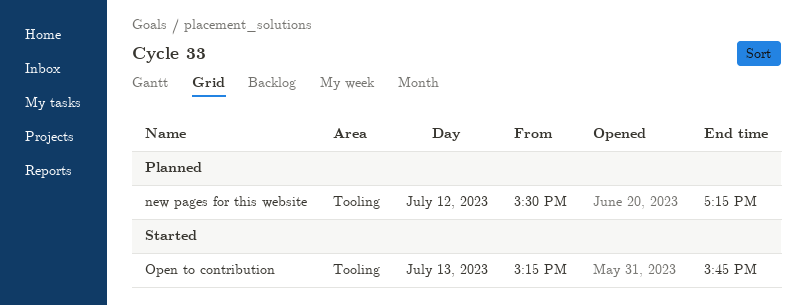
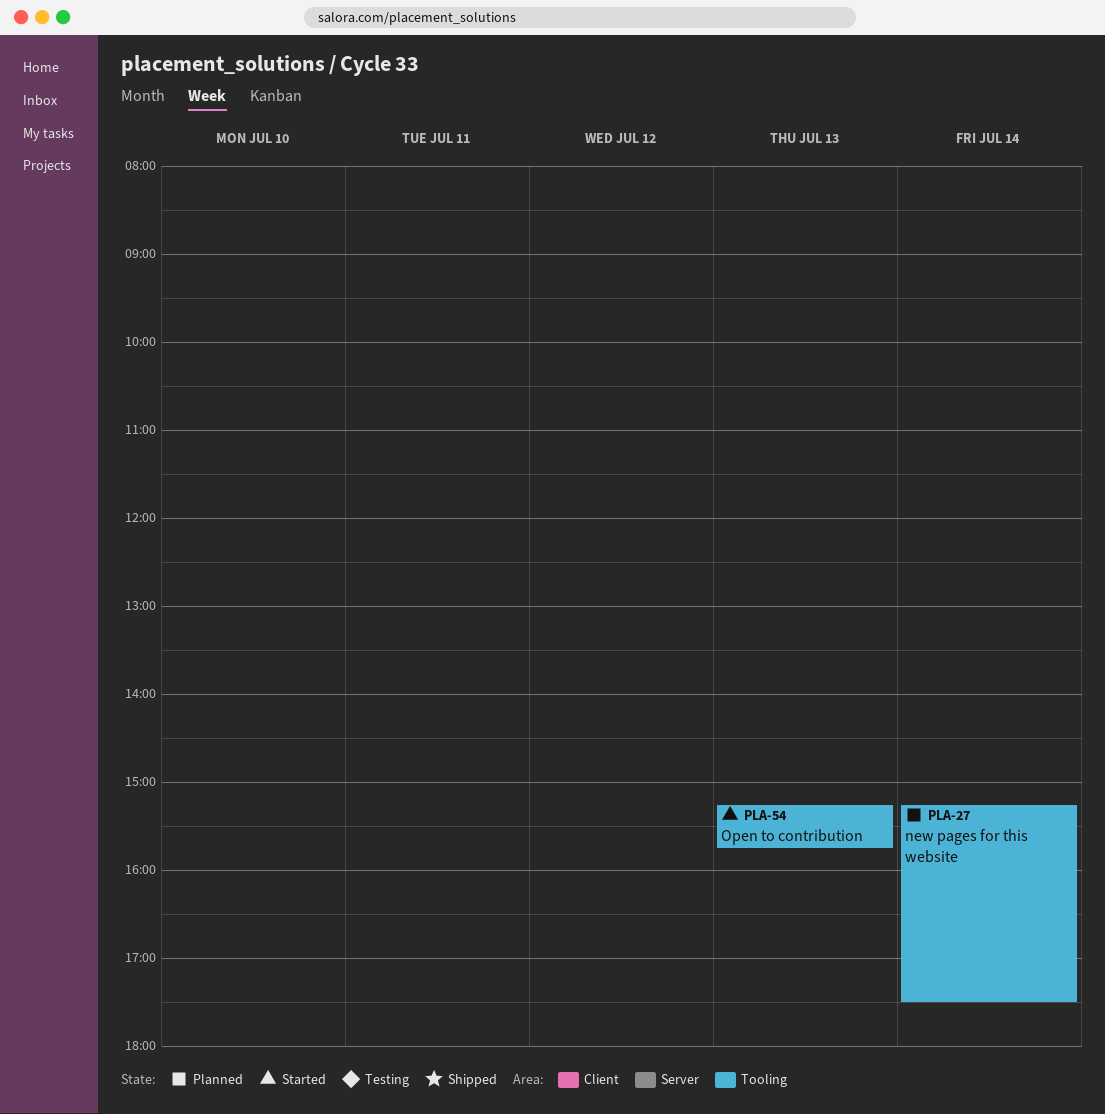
new pages for this website, day: Jul 12 -> Jul 14
new pages for this website, begins: 15:30 -> 15:15
new pages for this website, ends: 17:15 -> 17:30

